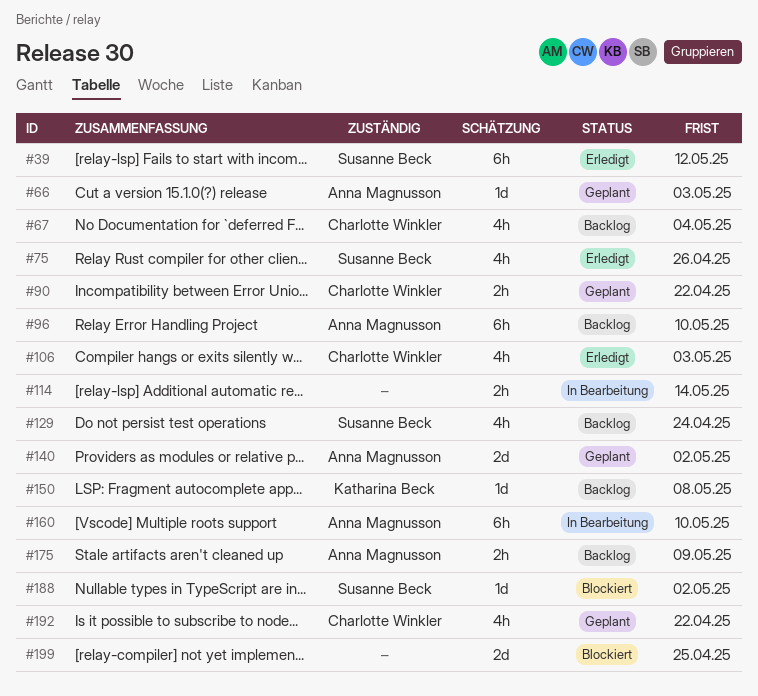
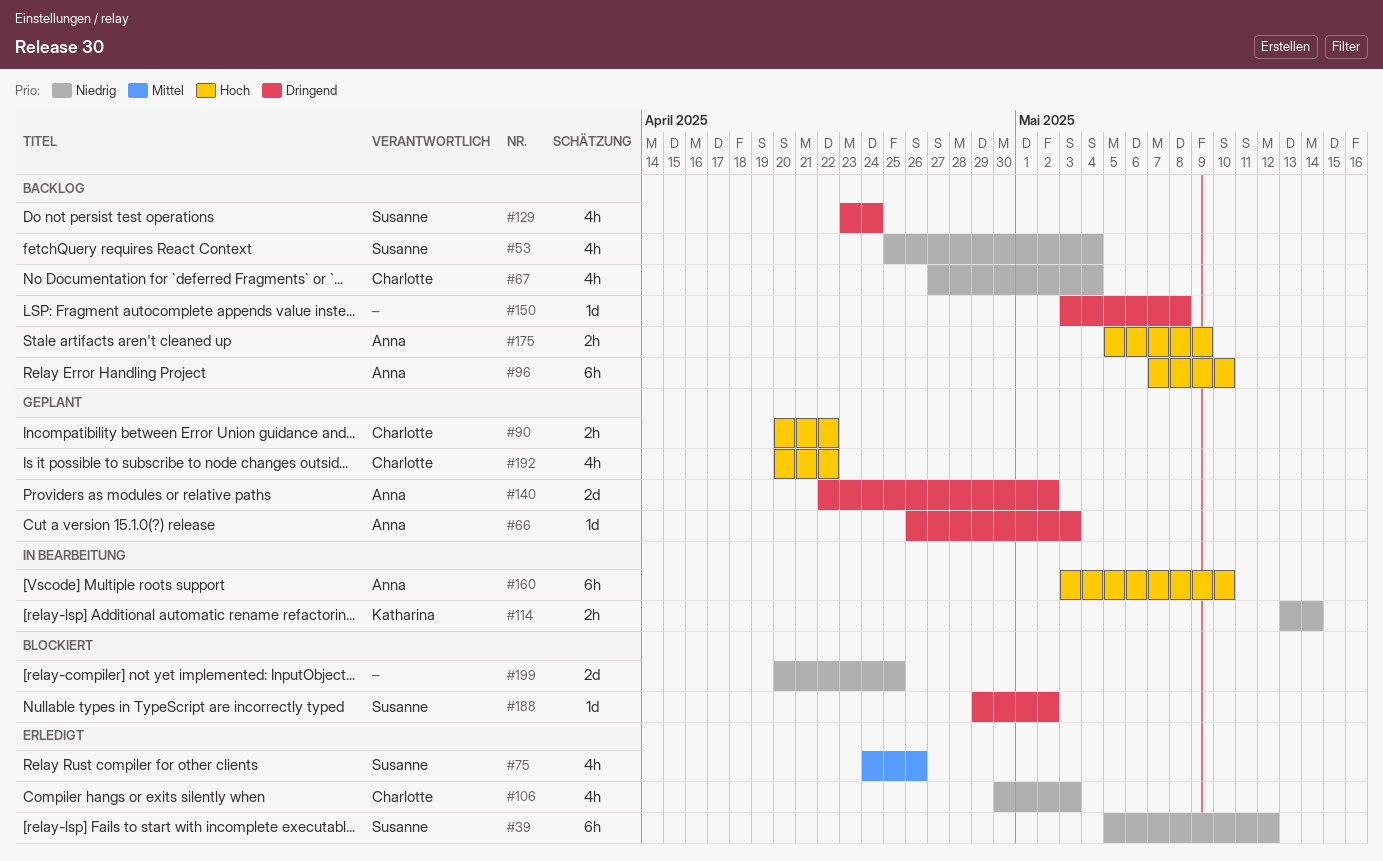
#53: none -> present
#114, owner: none -> Katharina Beck
#150, owner: Katharina Beck -> none

